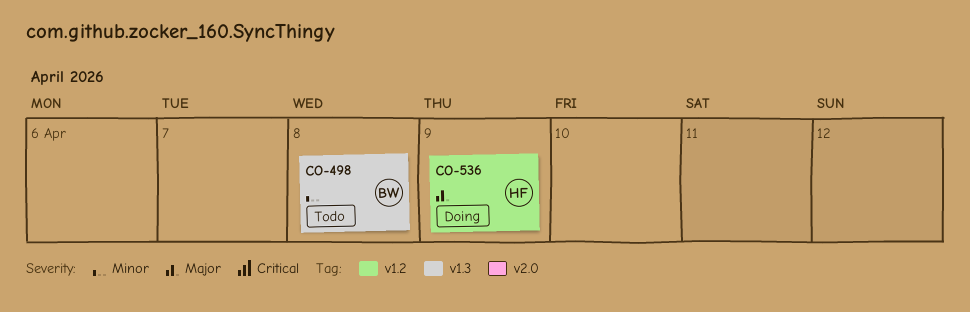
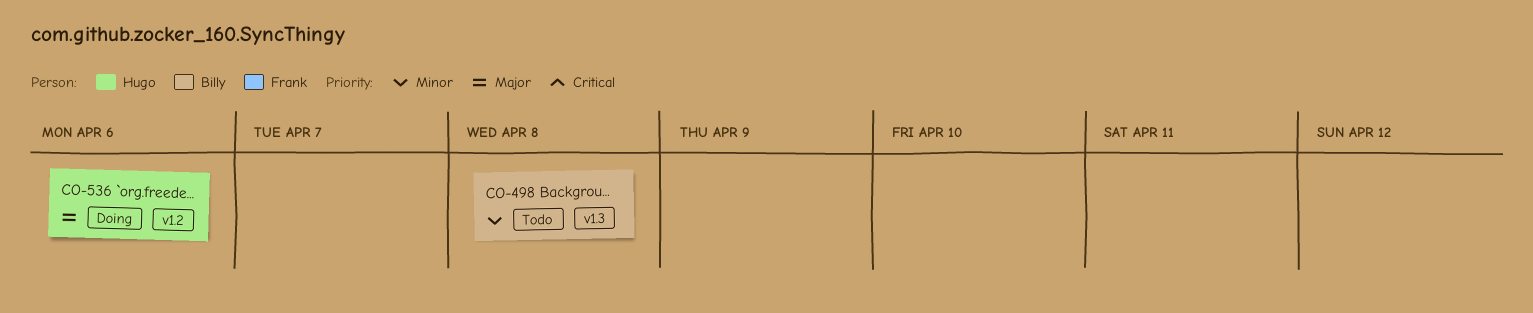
CO-536, due: Apr 9 -> Apr 6

